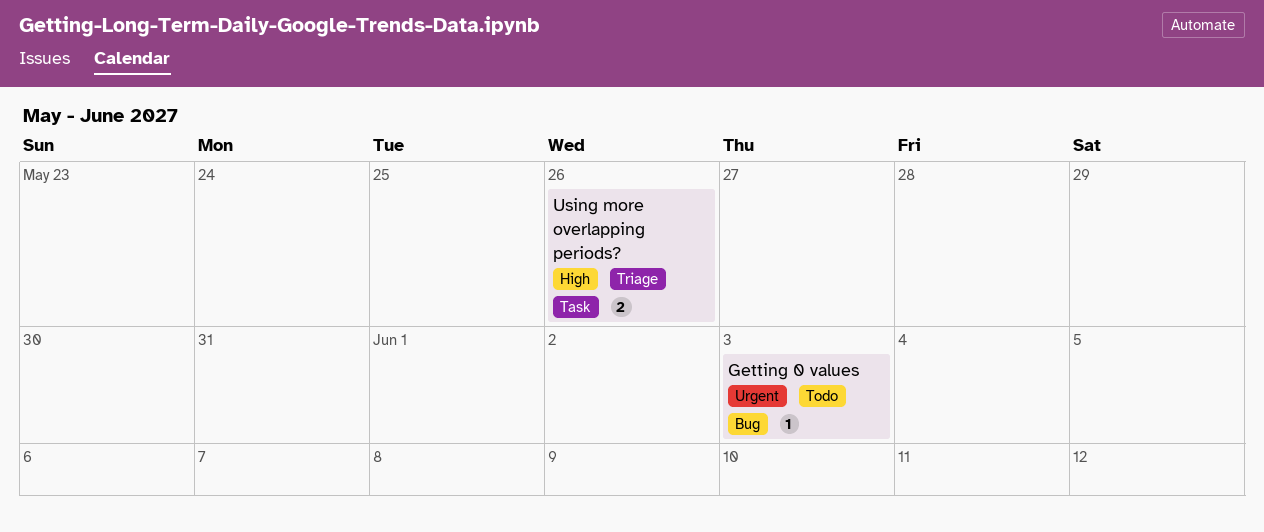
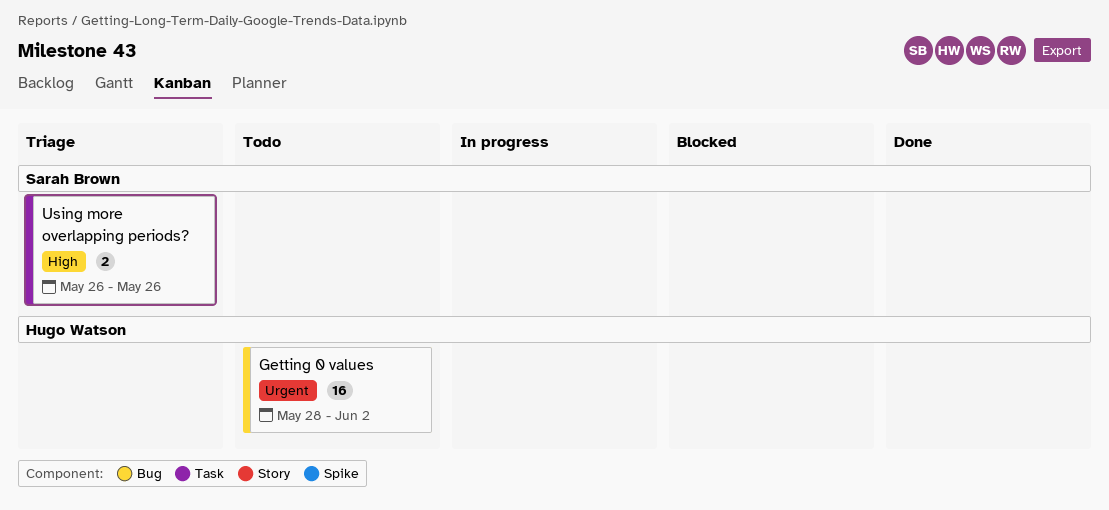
Getting 0 values, estimate: 1 -> 16
Getting 0 values, due: Jun 3 -> Jun 2

